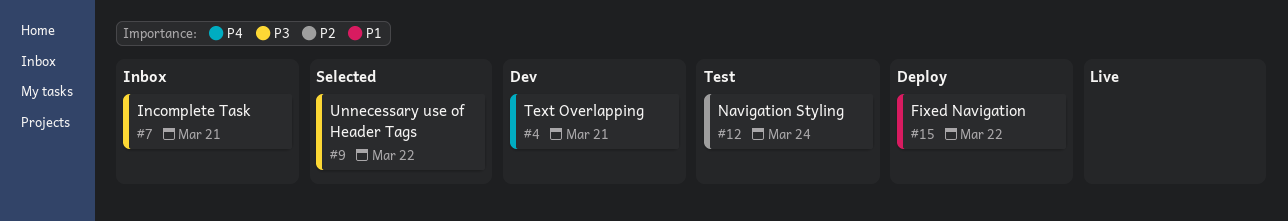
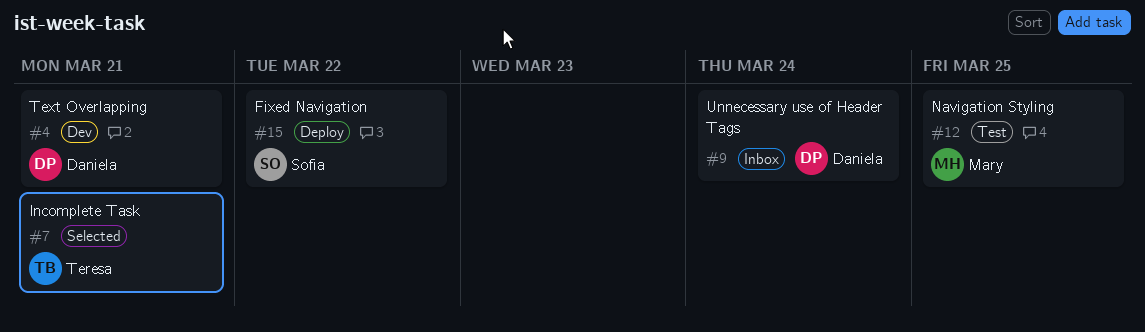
#7, status: Inbox -> Selected
#9, status: Selected -> Inbox
#9, due: Mar 22 -> Mar 24
#12, due: Mar 24 -> Mar 25

